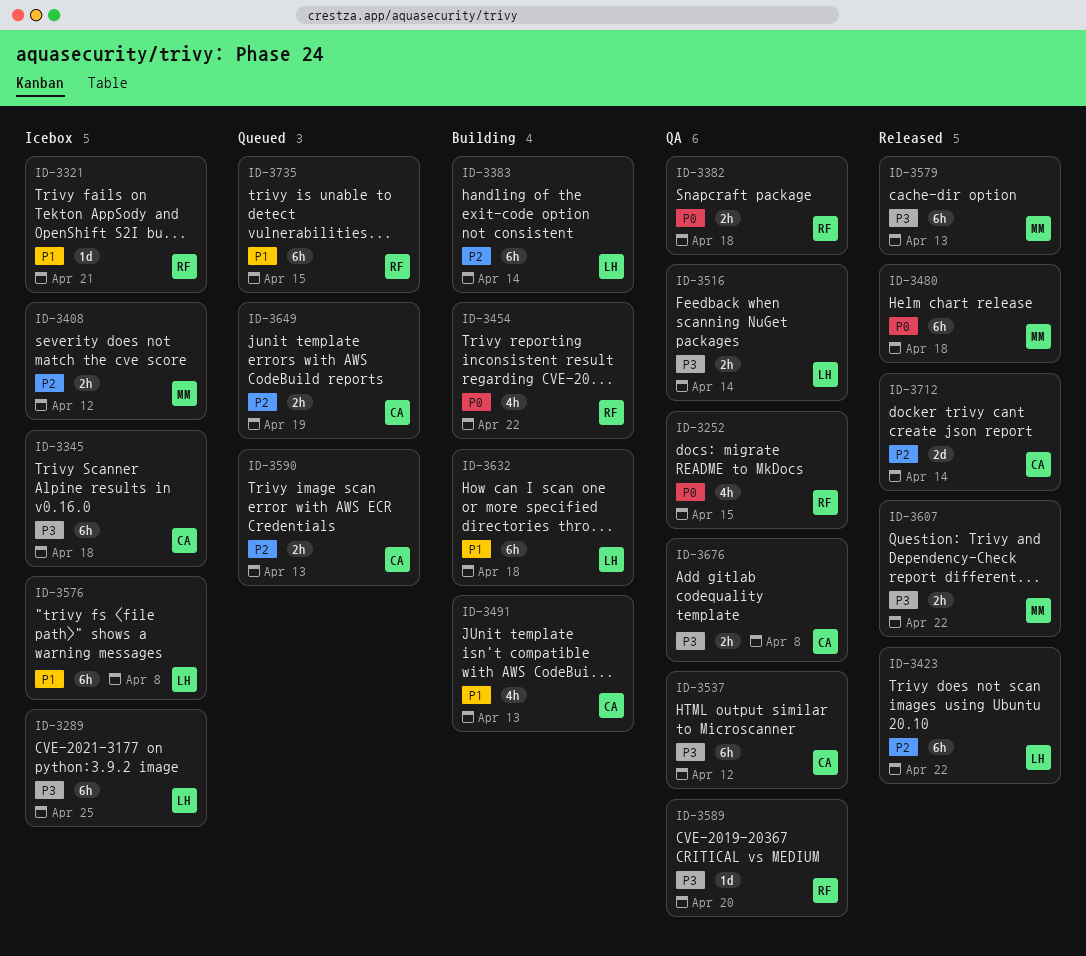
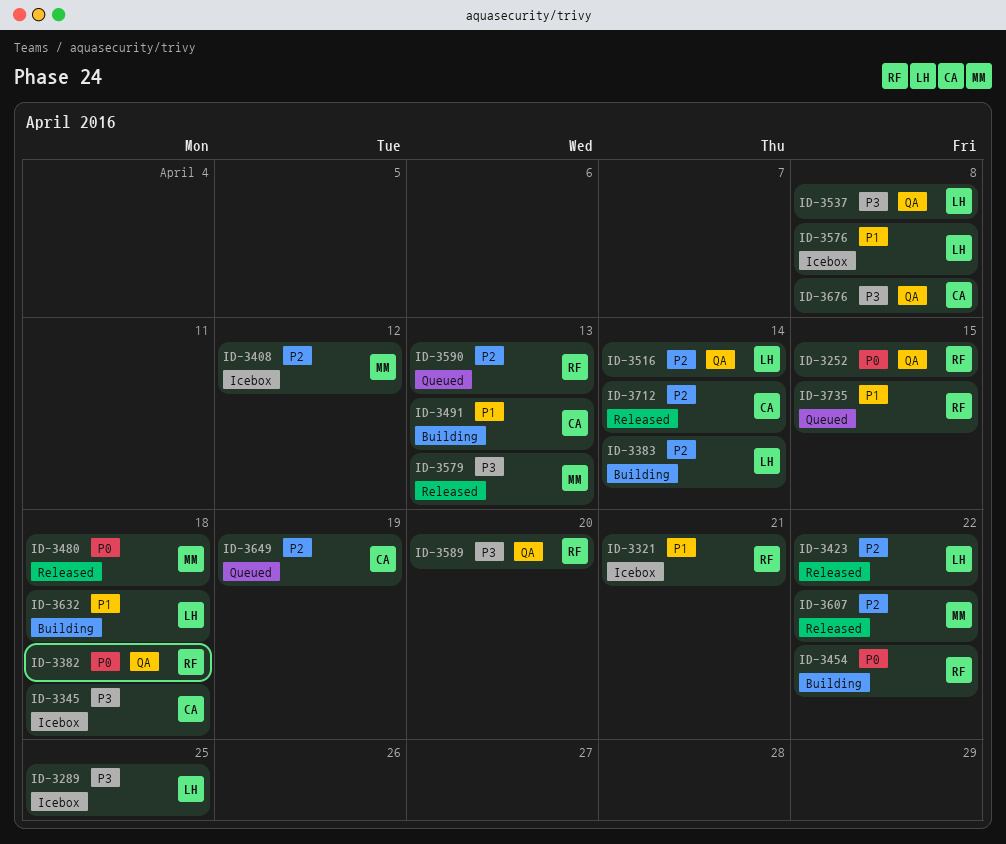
ID-3516, priority: P3 -> P2
ID-3537, owner: CA -> LH
ID-3537, due: Apr 12 -> Apr 8
ID-3590, owner: CA -> RF
ID-3607, priority: P3 -> P2

